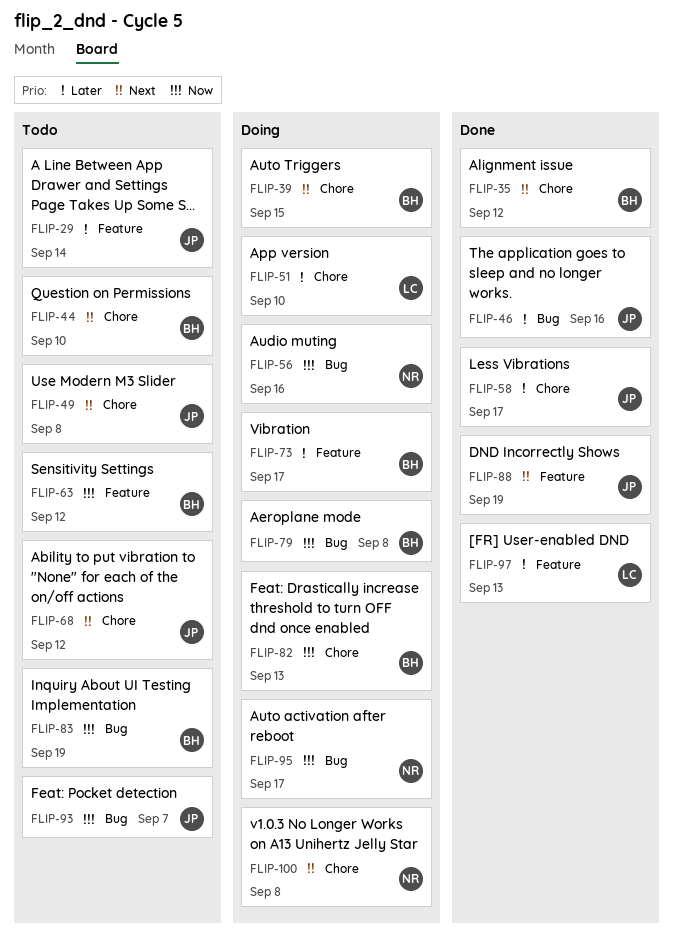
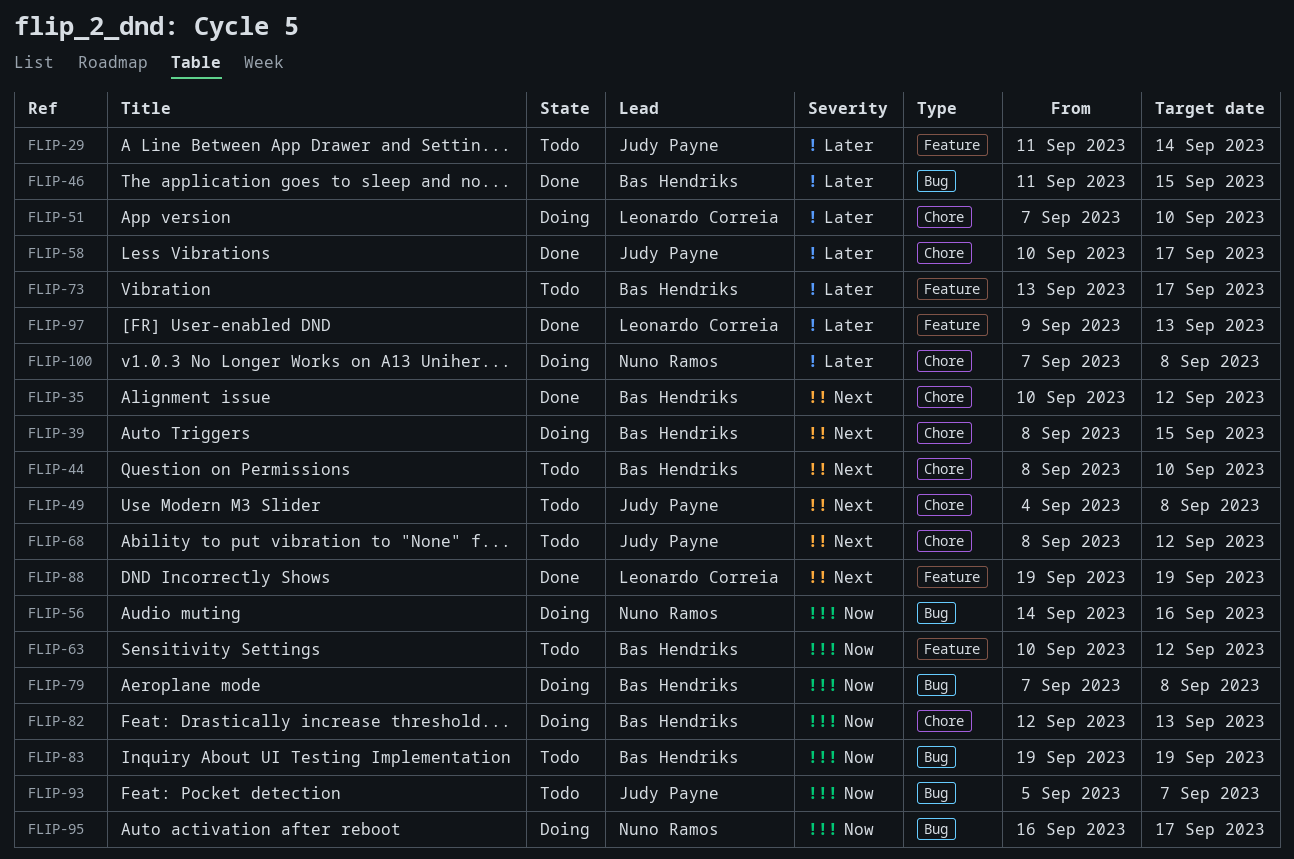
FLIP-46, owner: Judy Payne -> Bas Hendriks
FLIP-46, due: Sep 16 -> Sep 15
FLIP-73, status: Doing -> Todo
FLIP-88, owner: Judy Payne -> Leonardo Correia
FLIP-100, priority: Next -> Later

